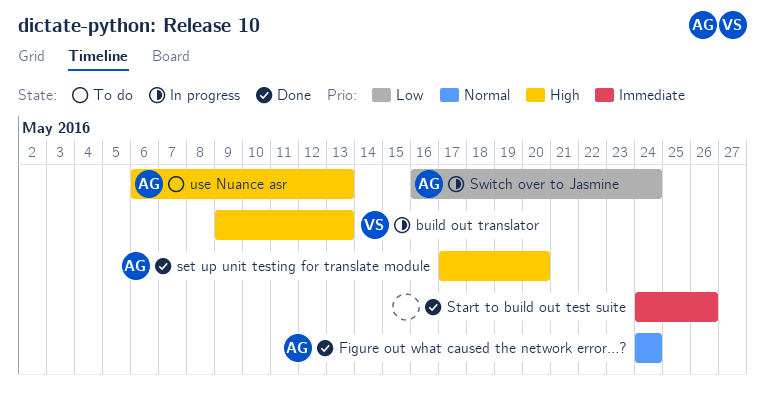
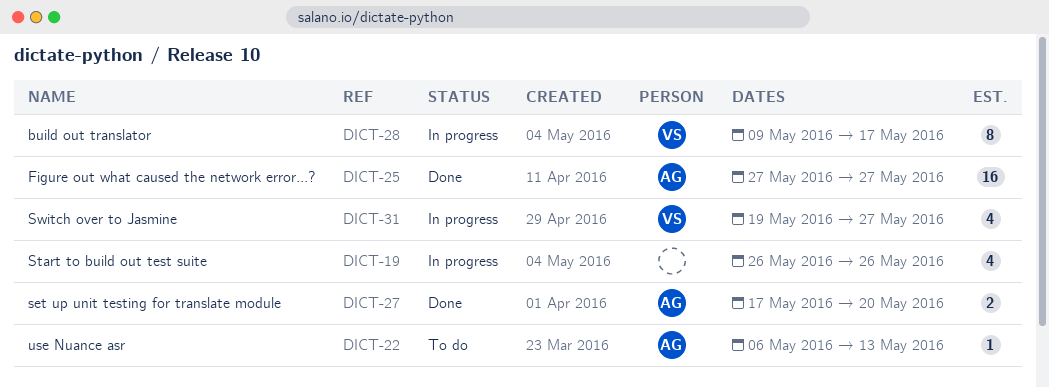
build out translator, due: May 13 -> May 17
Figure out what caused the network error...?, start: May 24 -> May 27
Figure out what caused the network error...?, due: May 24 -> May 27
Start to build out test suite, status: Done -> In progress
Start to build out test suite, start: May 24 -> May 26
Switch over to Jasmine, owner: AG -> VS
Switch over to Jasmine, start: May 16 -> May 19
Switch over to Jasmine, due: May 24 -> May 27

